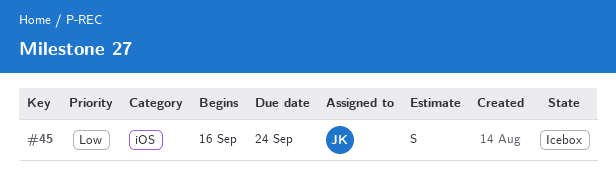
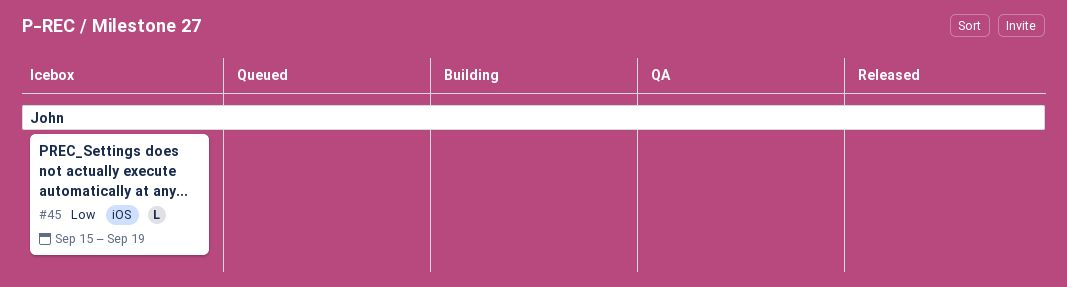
#45, estimate: S -> L
#45, start: Sep 16 -> Sep 15
#45, due: Sep 24 -> Sep 19

